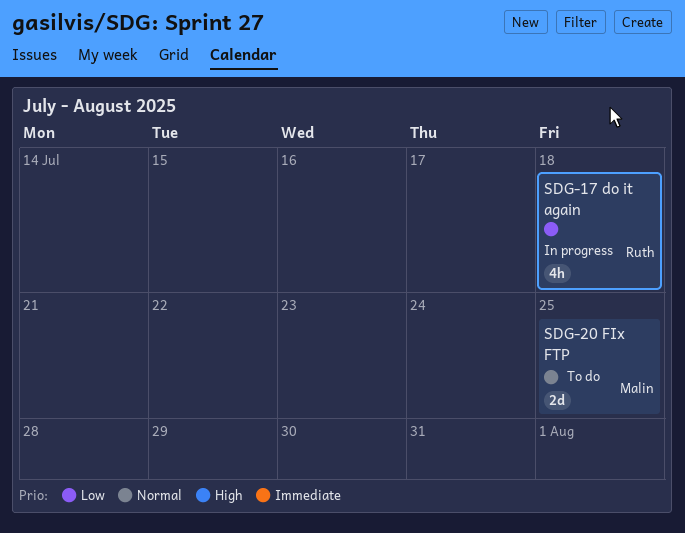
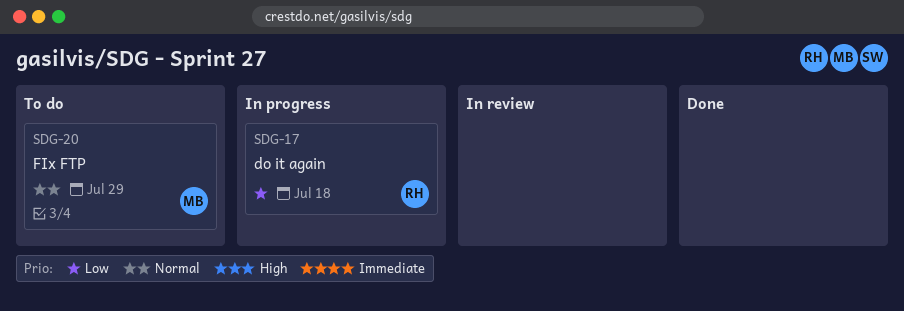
SDG-20, due: Jul 25 -> Jul 29

